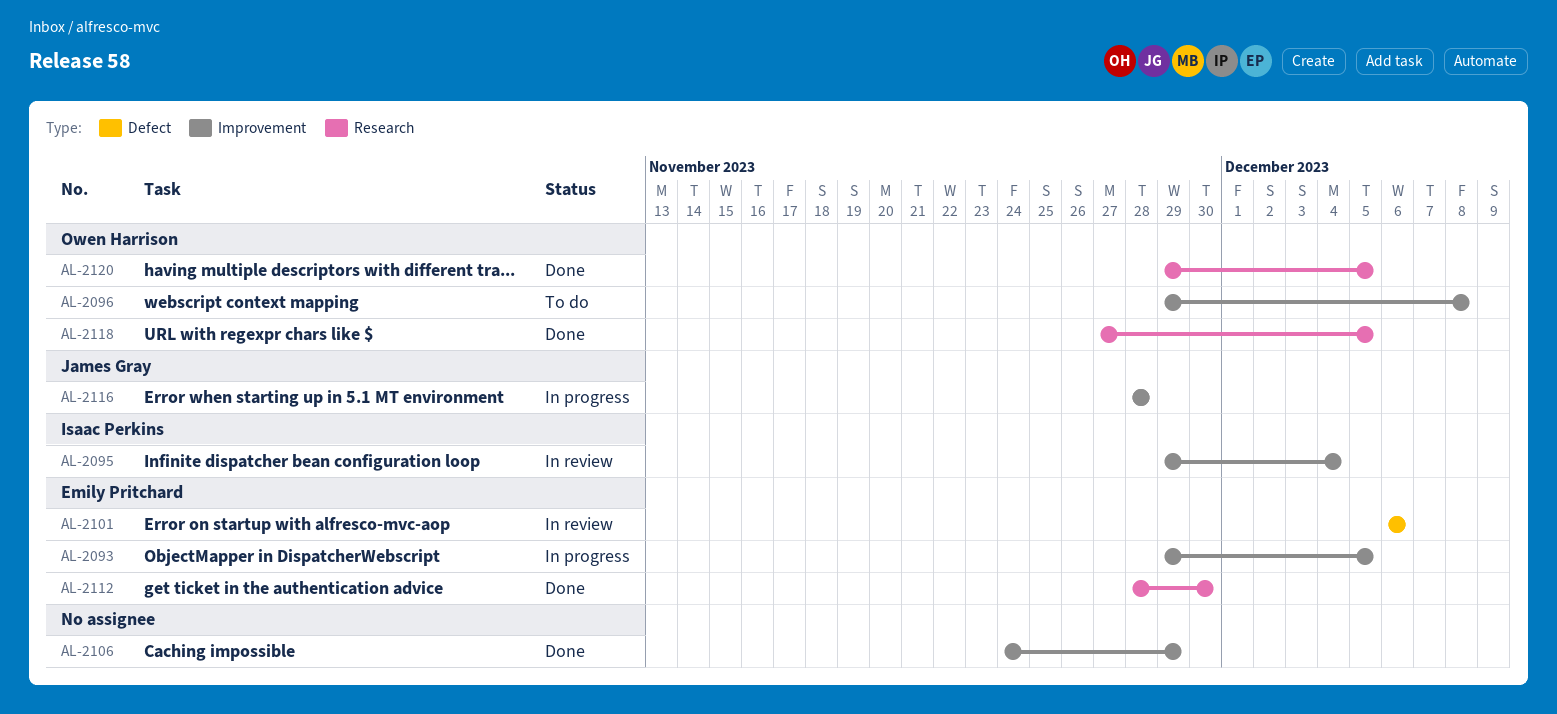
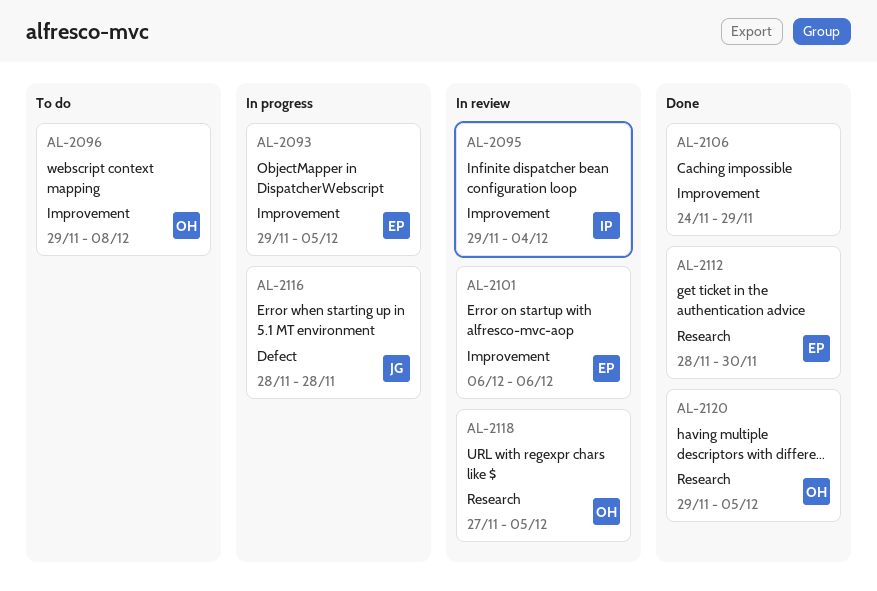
AL-2101, label: Defect -> Improvement
AL-2116, label: Improvement -> Defect
AL-2118, status: Done -> In review

